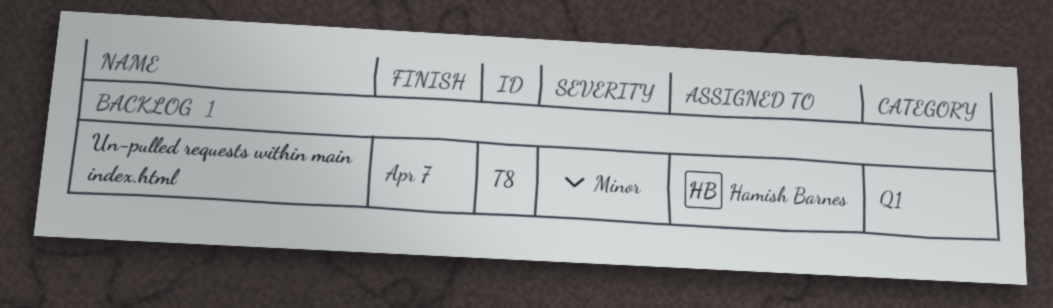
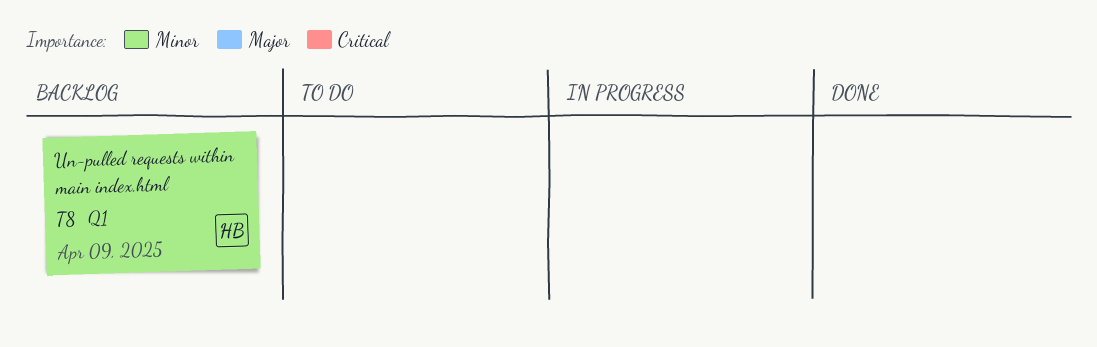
T8, due: Apr 7 -> Apr 9

